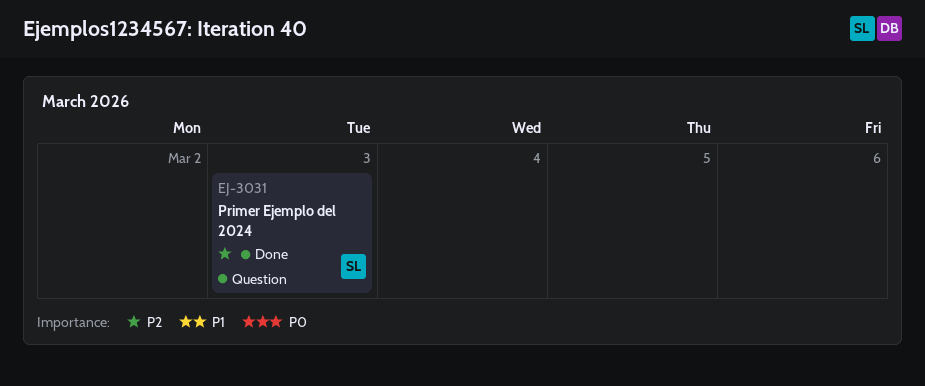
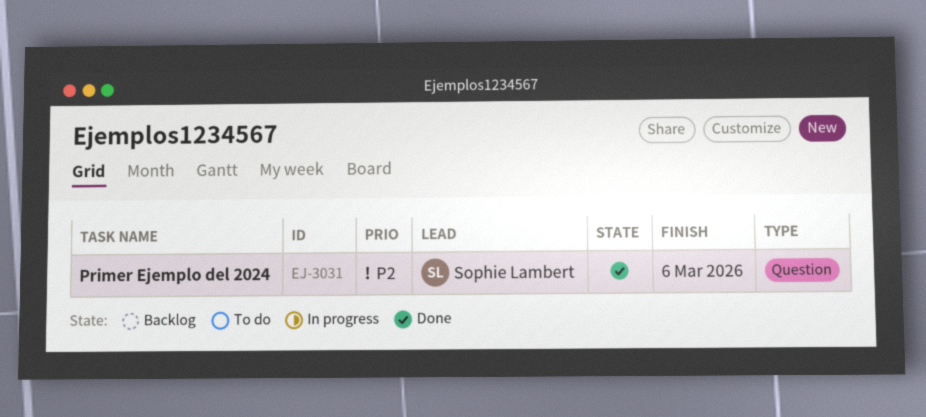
EJ-3031, due: Mar 3 -> Mar 6

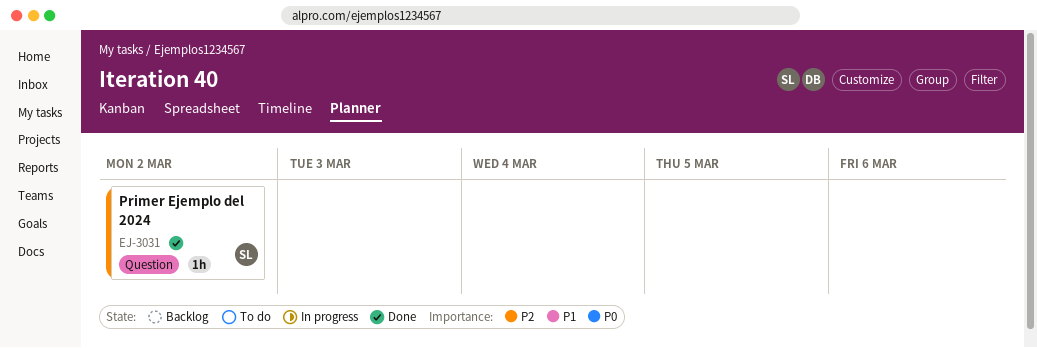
EJ-3031, due: Mar 6 -> Mar 2

